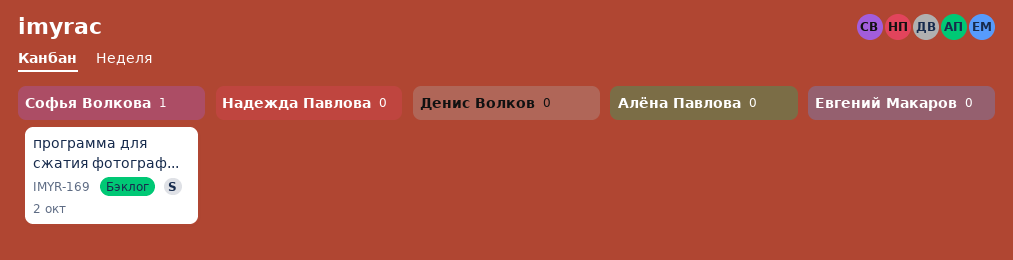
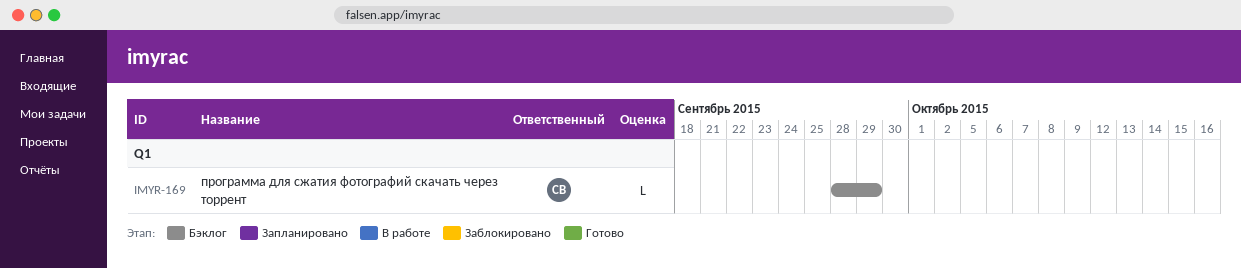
IMYR-169, estimate: S -> L
IMYR-169, due: Oct 2 -> Sep 29

